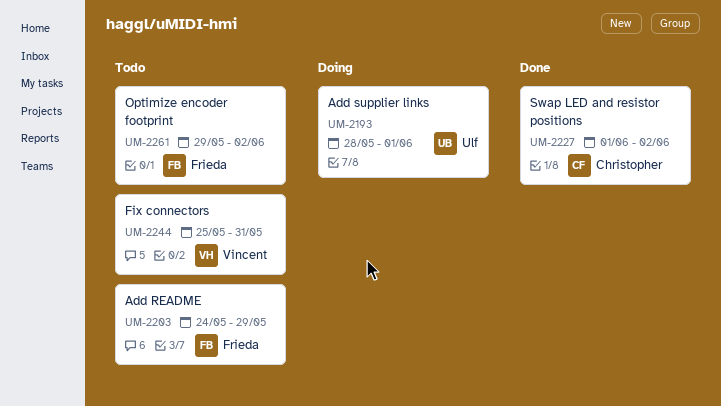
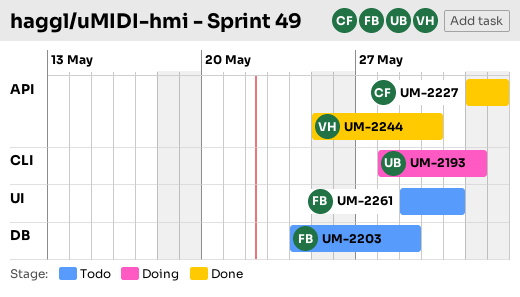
UM-2244, status: Todo -> Done
UM-2244, due: May 31 -> May 30
UM-2261, due: Jun 2 -> May 31

